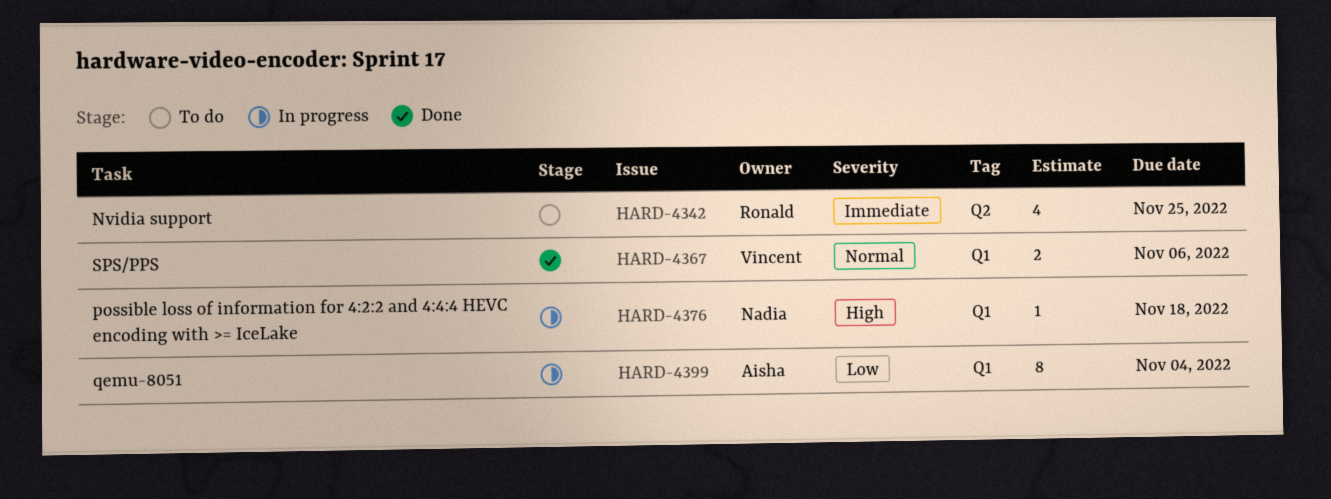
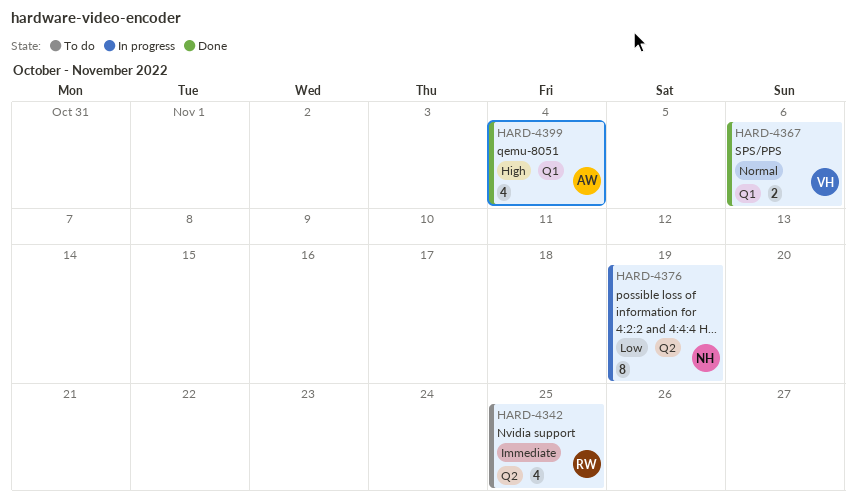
HARD-4376, priority: High -> Low
HARD-4376, label: Q1 -> Q2
HARD-4376, estimate: 1 -> 8
HARD-4376, due: Nov 18 -> Nov 19
HARD-4399, status: In progress -> Done
HARD-4399, priority: Low -> High
HARD-4399, estimate: 8 -> 4

